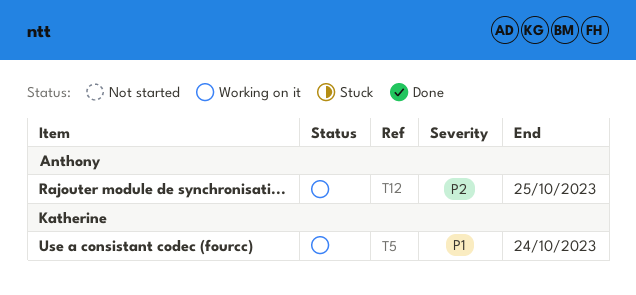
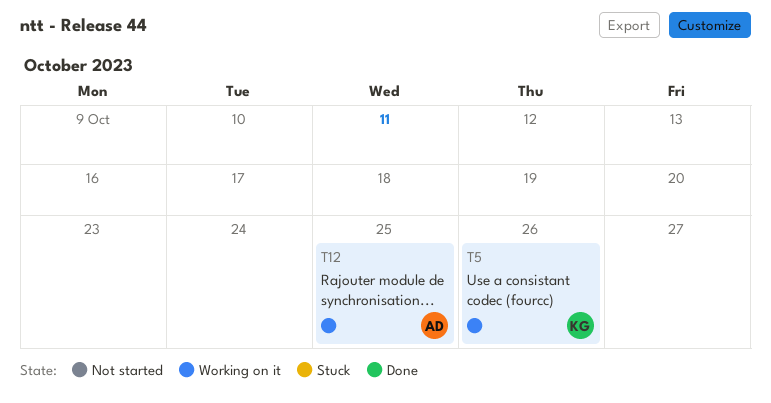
T5, due: Oct 24 -> Oct 26

